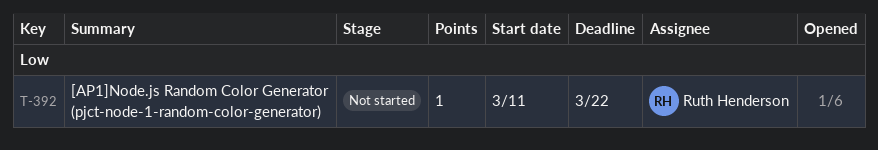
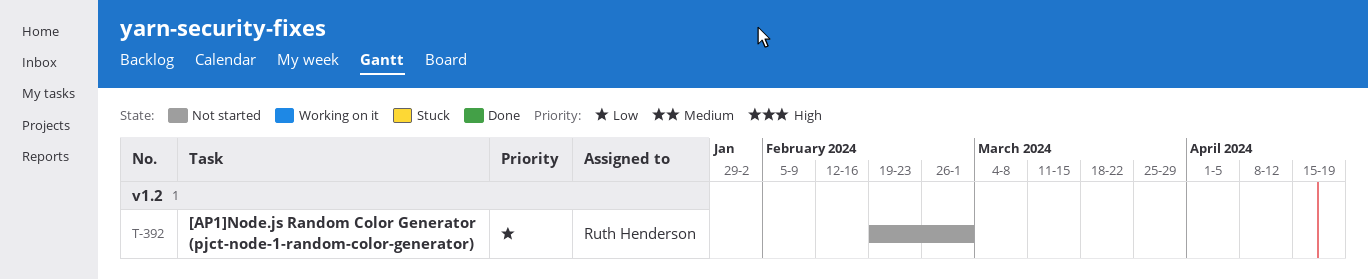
T-392, start: Mar 11 -> Feb 19
T-392, due: Mar 22 -> Mar 1

